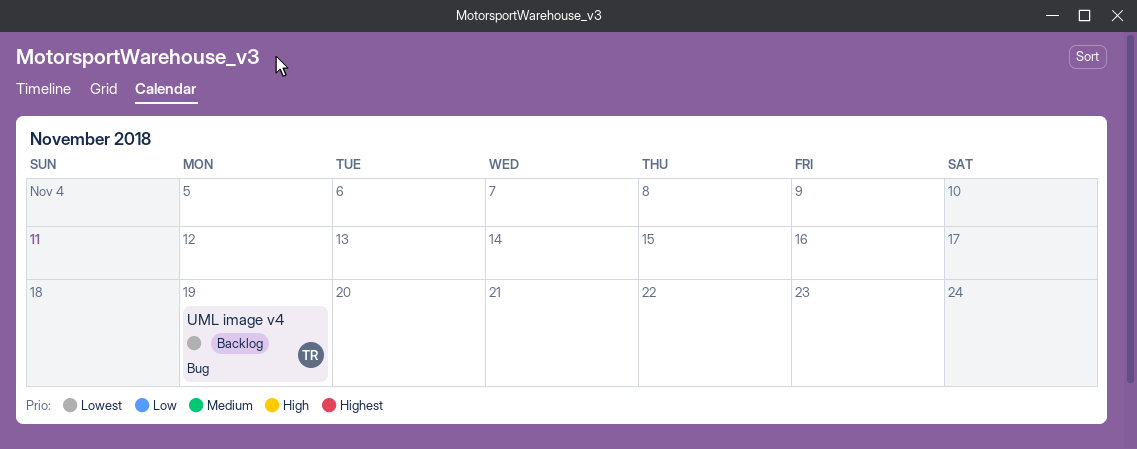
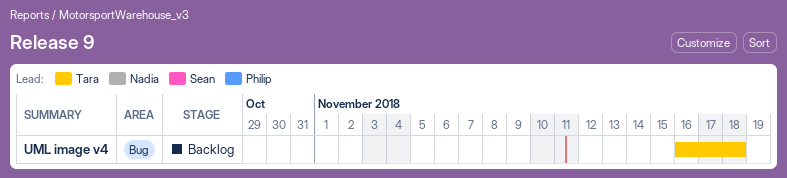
UML image v4, due: Nov 19 -> Nov 18

